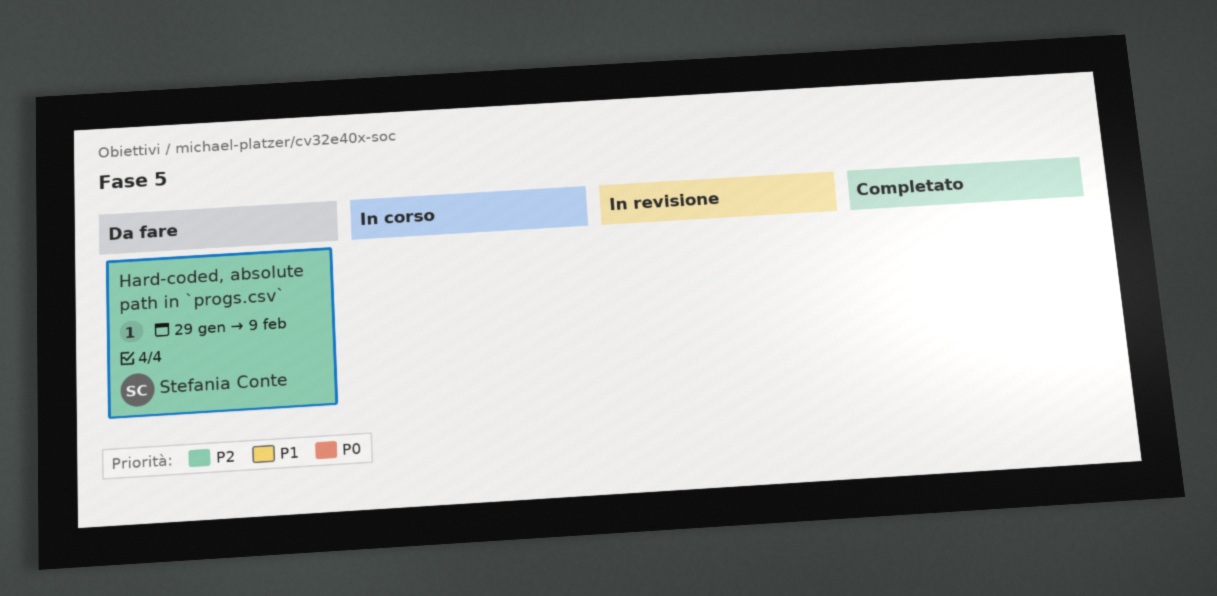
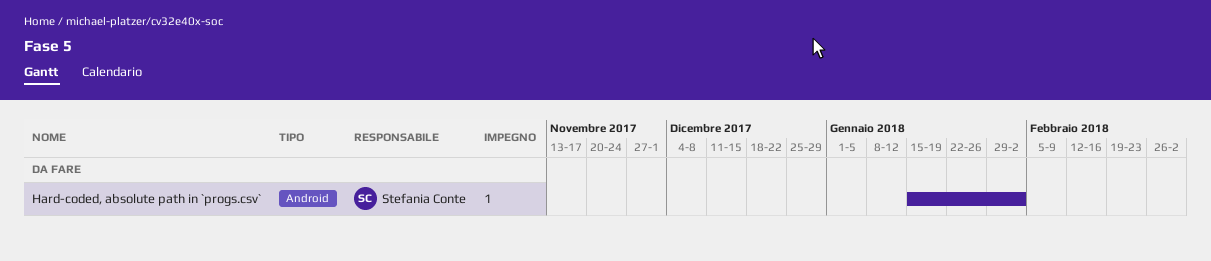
Hard-coded, absolute path in `progs.csv`, start: Jan 29 -> Jan 15
Hard-coded, absolute path in `progs.csv`, due: Feb 9 -> Feb 2

